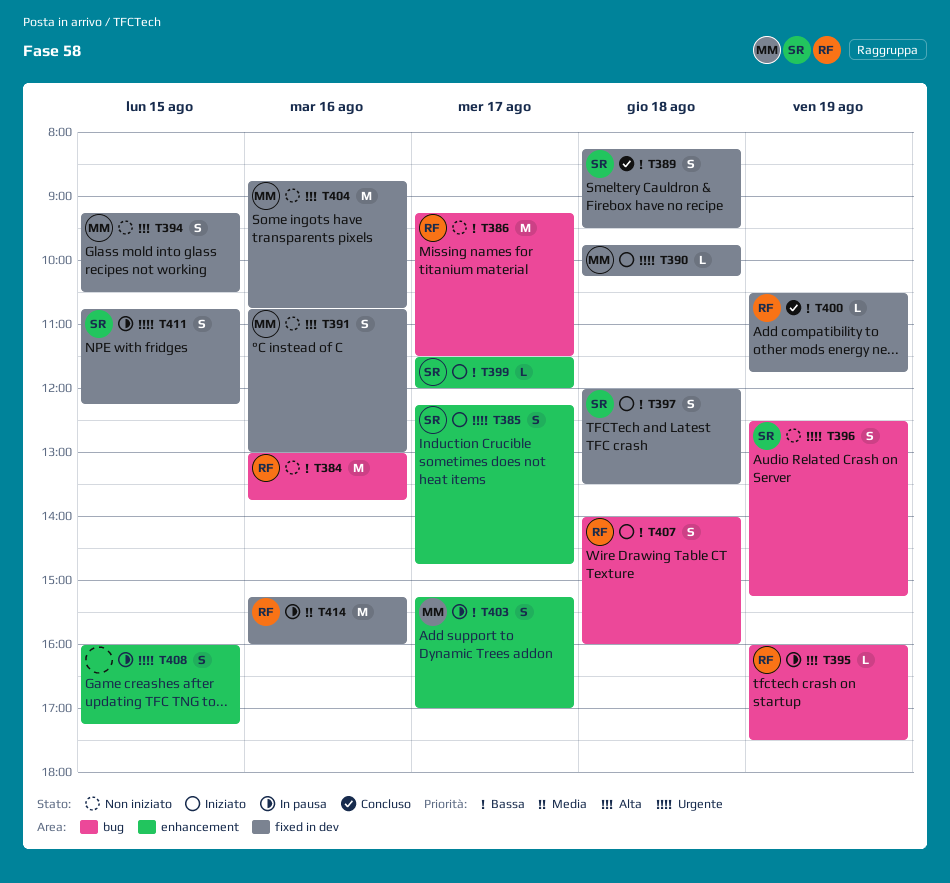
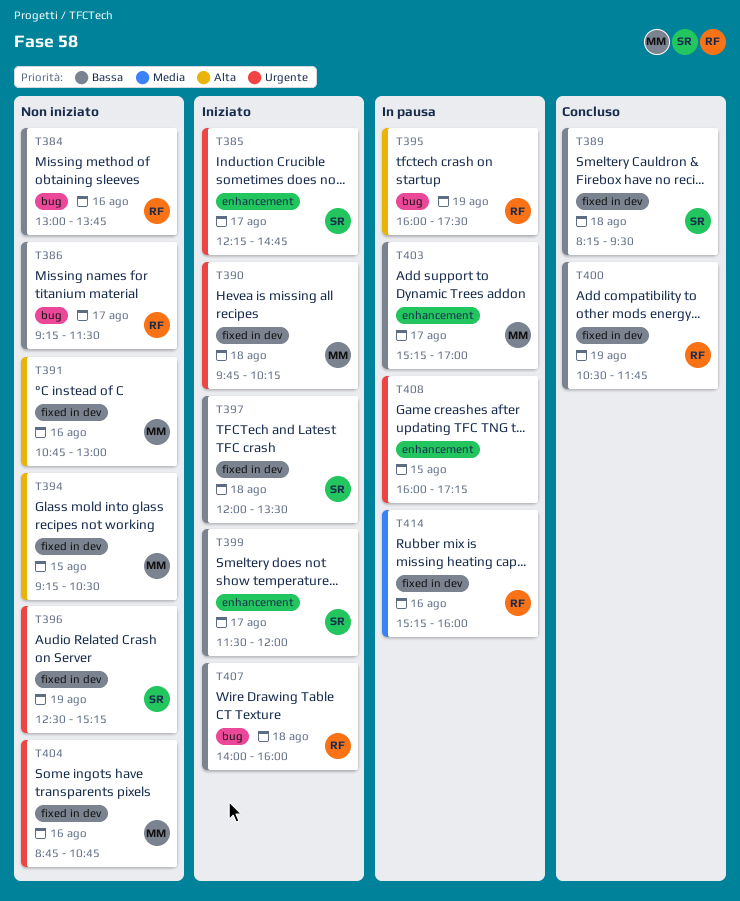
T396, label: bug -> fixed in dev
T404, priority: Alta -> Urgente
T411: present -> none

